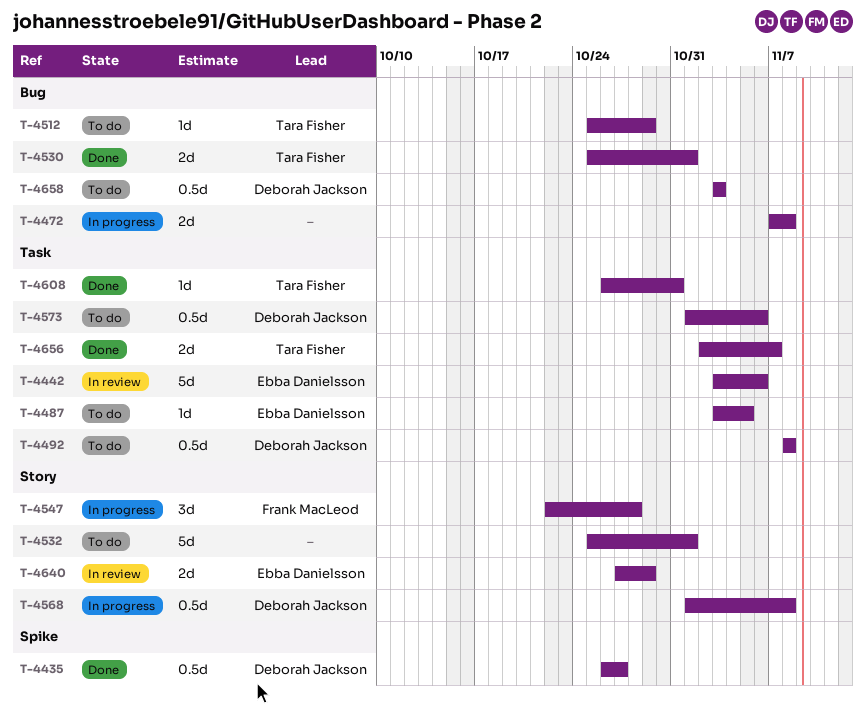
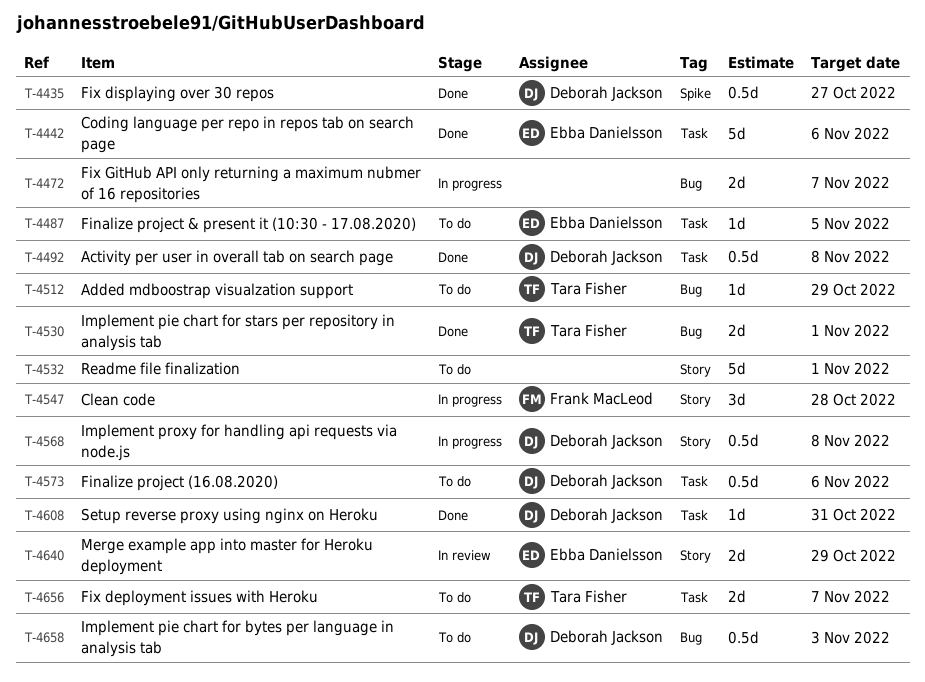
T-4442, status: In review -> Done
T-4472, due: Nov 8 -> Nov 7
T-4492, status: To do -> Done
T-4608, owner: Tara Fisher -> Deborah Jackson
T-4656, status: Done -> To do

